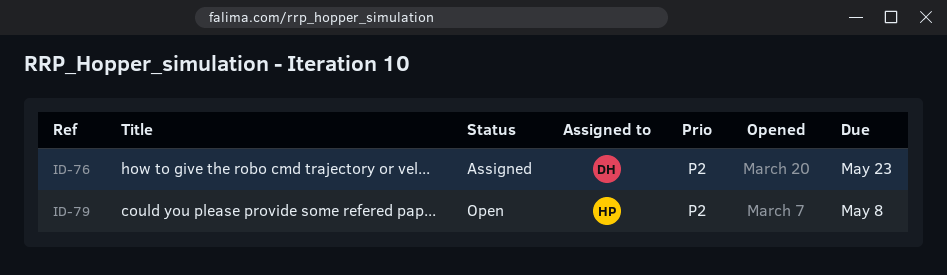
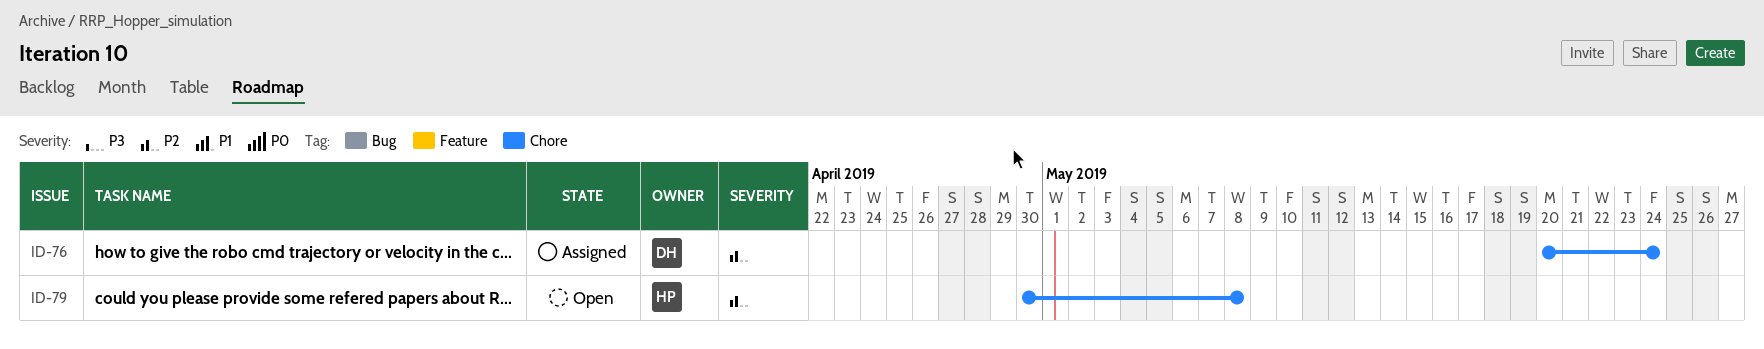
ID-76, due: May 23 -> May 24

